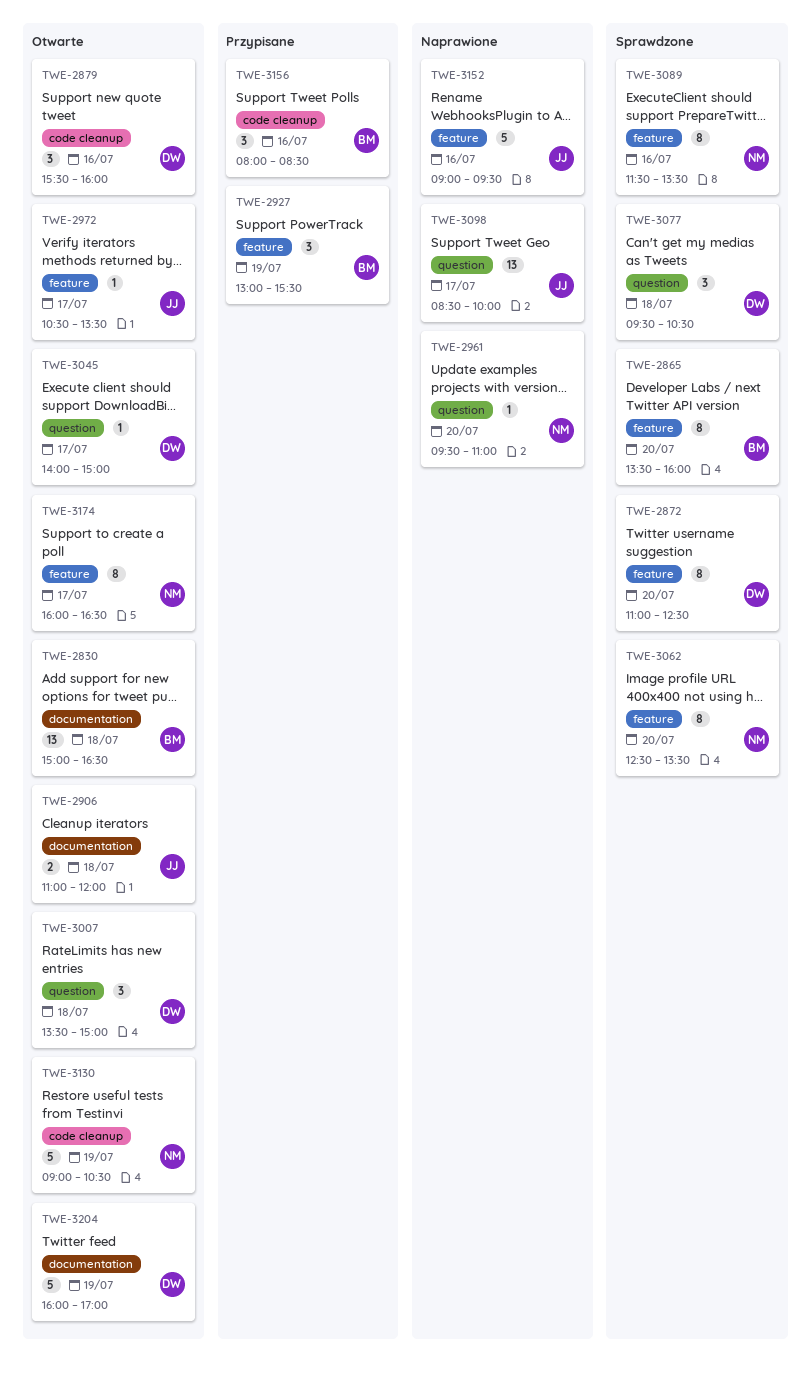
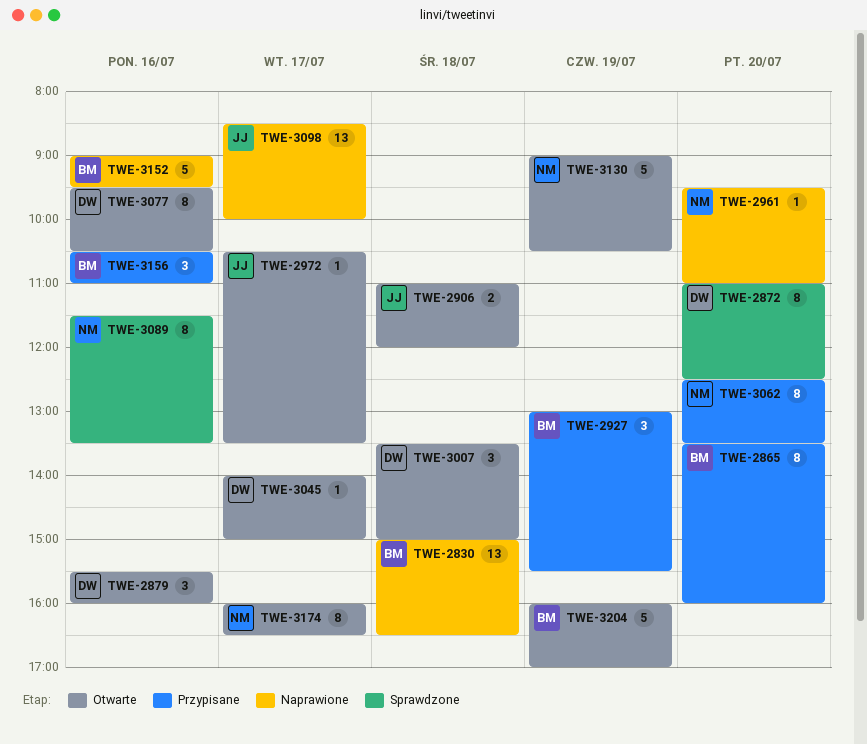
TWE-2830, status: Otwarte -> Naprawione
TWE-2865, status: Sprawdzone -> Przypisane
TWE-3062, status: Sprawdzone -> Przypisane
TWE-3077, status: Sprawdzone -> Otwarte
TWE-3077, estimate: 3 -> 8
TWE-3077, day: Jul 18 -> Jul 16
TWE-3152, owner: JJ -> BM
TWE-3156, begins: 08:00 -> 10:30
TWE-3156, ends: 08:30 -> 11:00
TWE-3204, owner: DW -> BM

